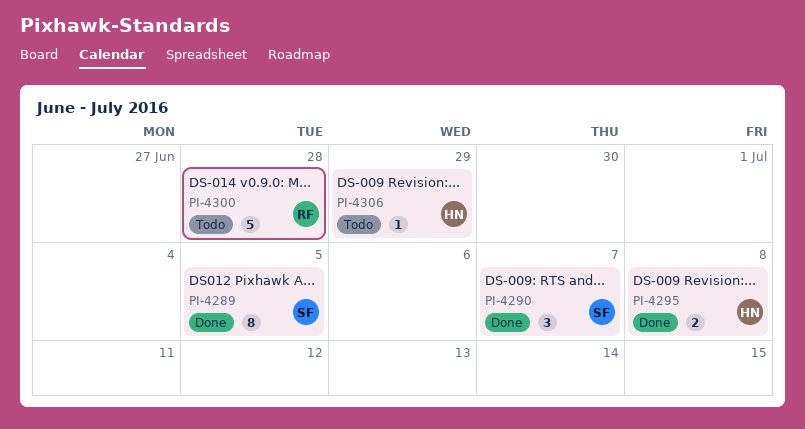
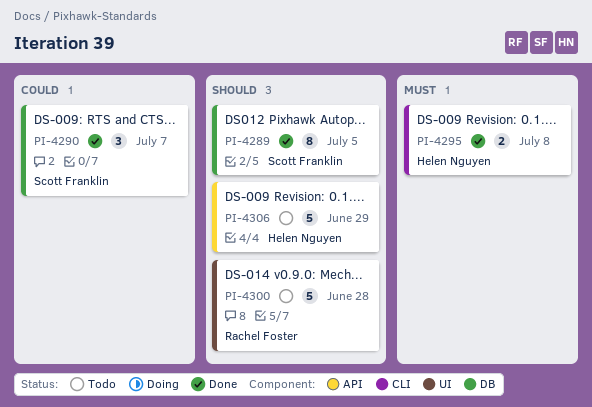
PI-4306, estimate: 1 -> 5

